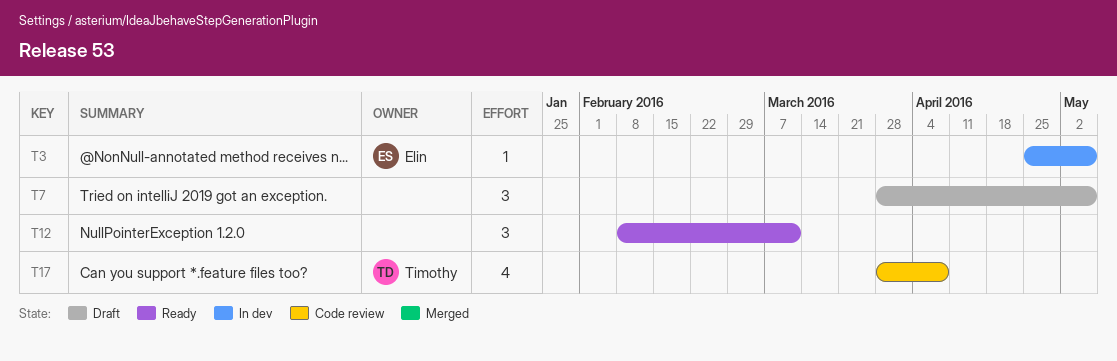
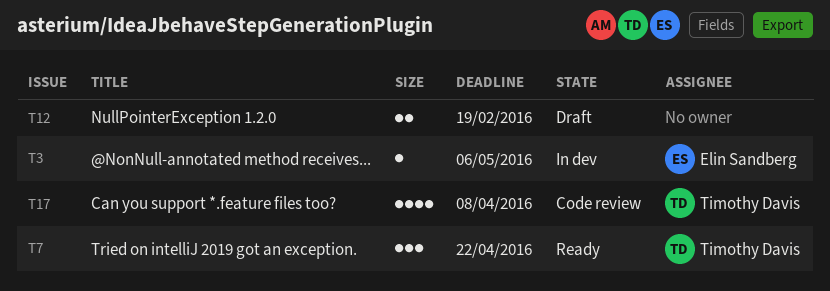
T7, status: Draft -> Ready
T7, owner: none -> Timothy Davis
T7, due: May 6 -> Apr 22
T12, status: Ready -> Draft
T12, estimate: 3 -> 2
T12, due: Mar 11 -> Feb 19

